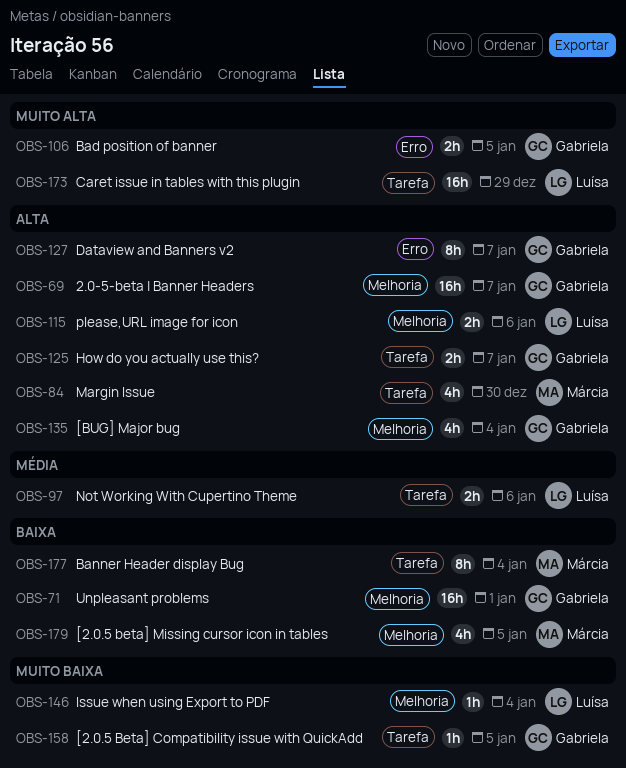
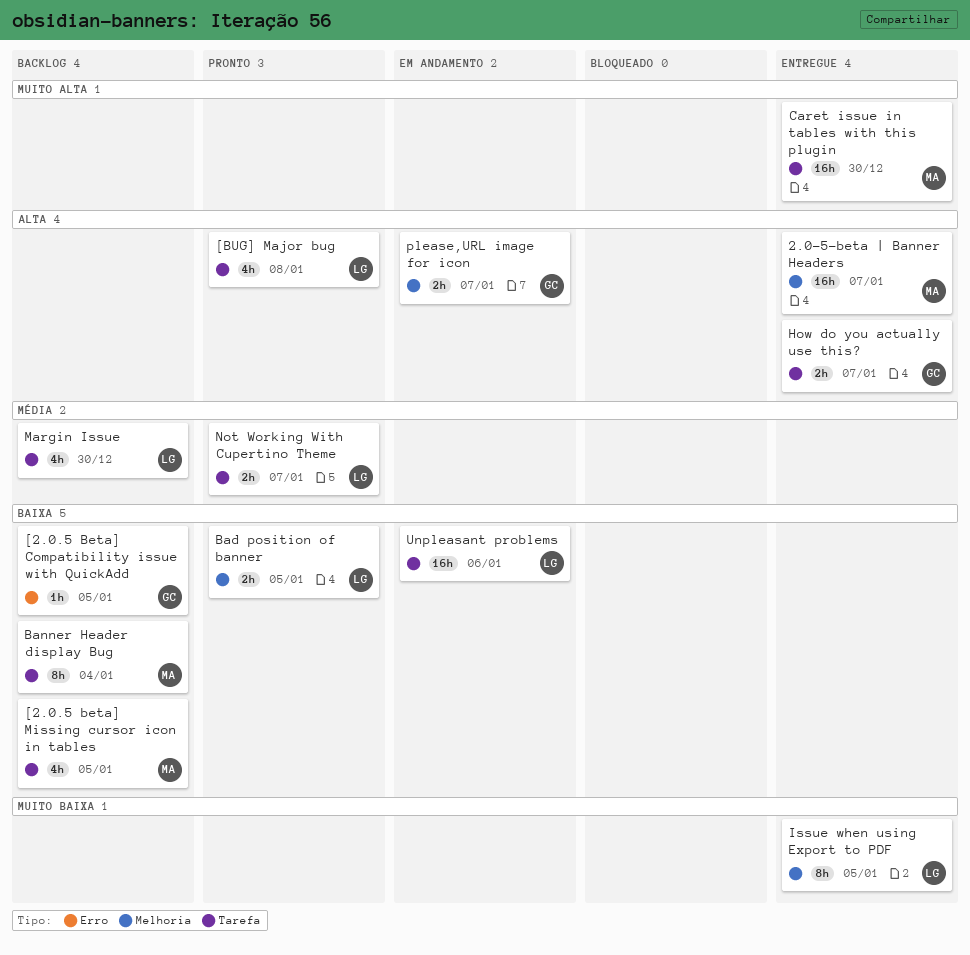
2.0-5-beta | Banner Headers, owner: Gabriela -> Márcia
[2.0.5 Beta] Compatibility issue with QuickAdd, priority: Muito baixa -> Baixa
[2.0.5 Beta] Compatibility issue with QuickAdd, label: Tarefa -> Erro
[2.0.5 beta] Missing cursor icon in tables, label: Melhoria -> Tarefa
[BUG] Major bug, owner: Gabriela -> Luísa
[BUG] Major bug, label: Melhoria -> Tarefa
[BUG] Major bug, due: Jan 4 -> Jan 8
Bad position of banner, owner: Gabriela -> Luísa
Bad position of banner, priority: Muito alta -> Baixa
Bad position of banner, label: Erro -> Melhoria
Caret issue in tables with this plugin, owner: Luísa -> Márcia
Caret issue in tables with this plugin, due: Dec 29 -> Dec 30
Dataview and Banners v2: present -> none
Issue when using Export to PDF, estimate: 1h -> 8h
Issue when using Export to PDF, due: Jan 4 -> Jan 5
Margin Issue, owner: Márcia -> Luísa
Margin Issue, priority: Alta -> Média
Not Working With Cupertino Theme, due: Jan 6 -> Jan 7
please,URL image for icon, owner: Luísa -> Gabriela
please,URL image for icon, due: Jan 6 -> Jan 7
Unpleasant problems, owner: Gabriela -> Luísa
Unpleasant problems, label: Melhoria -> Tarefa
Unpleasant problems, due: Jan 1 -> Jan 6

